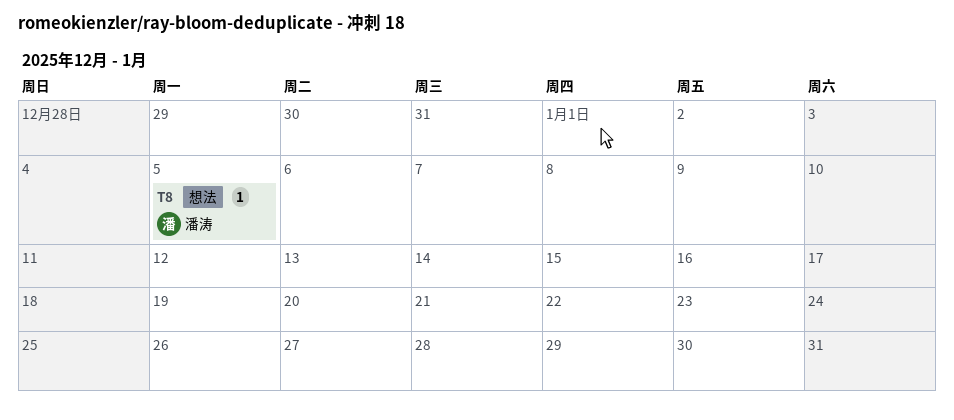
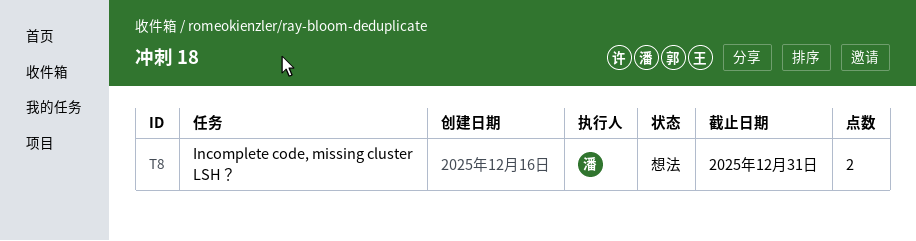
T8, estimate: 1 -> 2
T8, due: Jan 5 -> Dec 31

